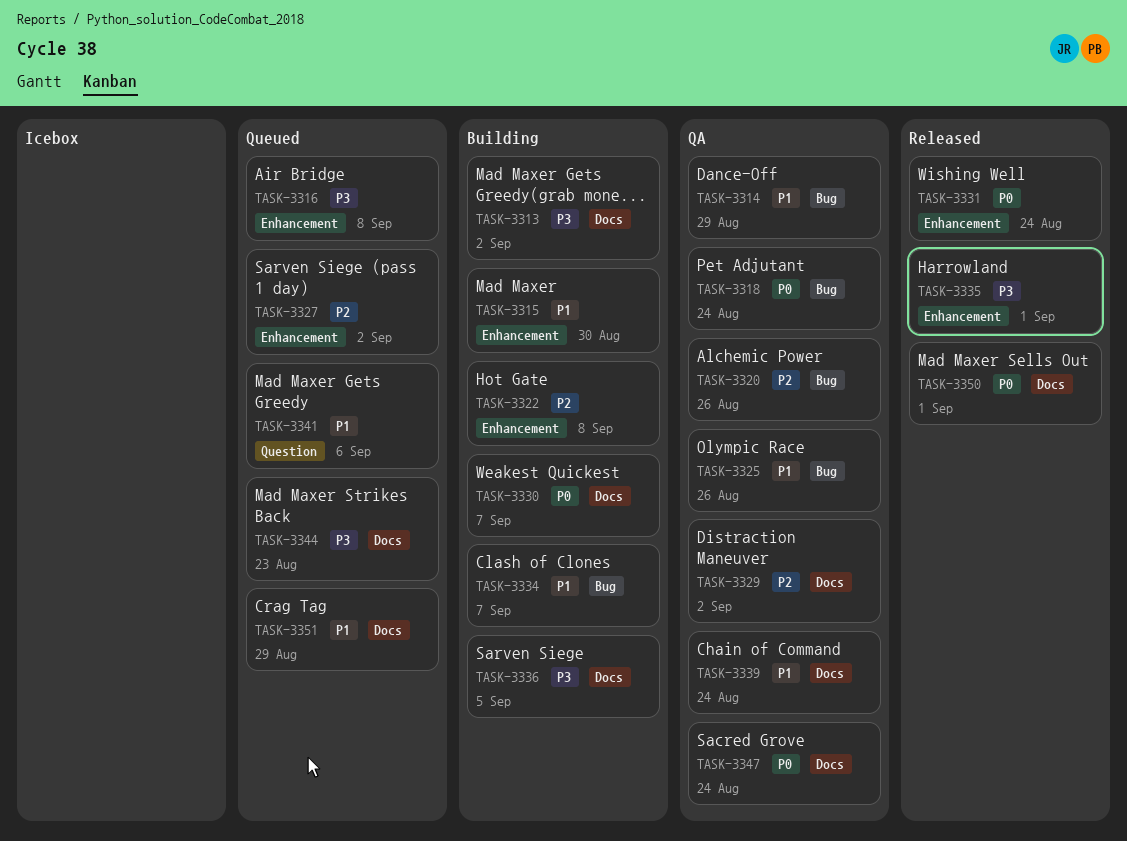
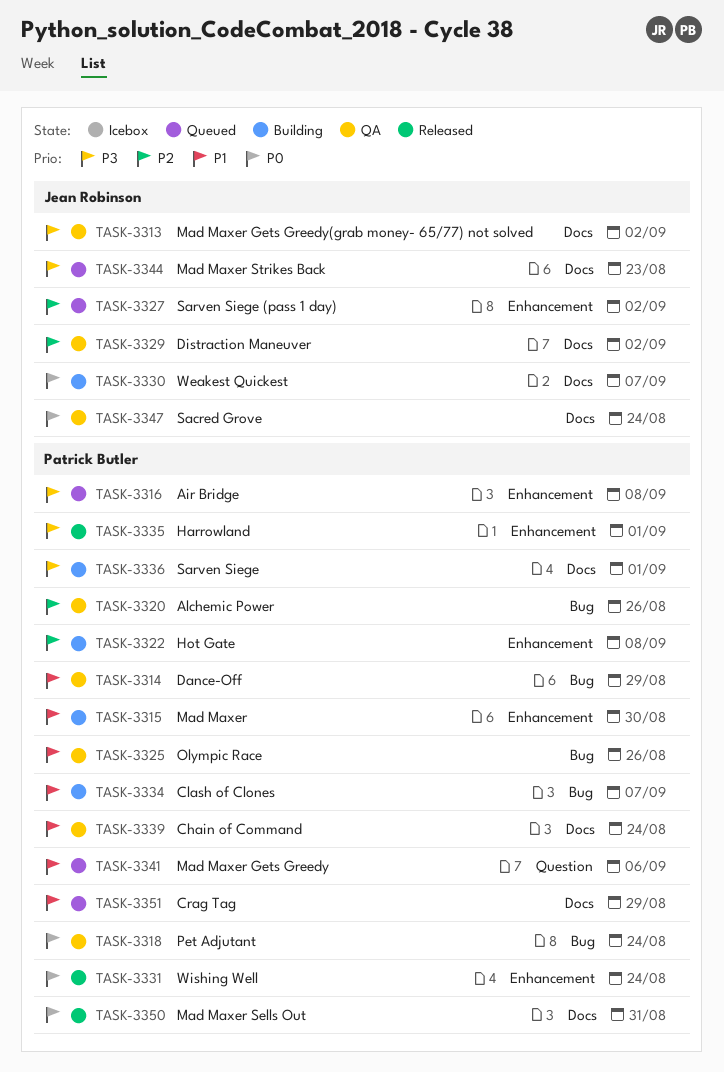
TASK-3313, status: Building -> QA
TASK-3336, due: Sep 5 -> Sep 1
TASK-3350, due: Sep 1 -> Aug 31

